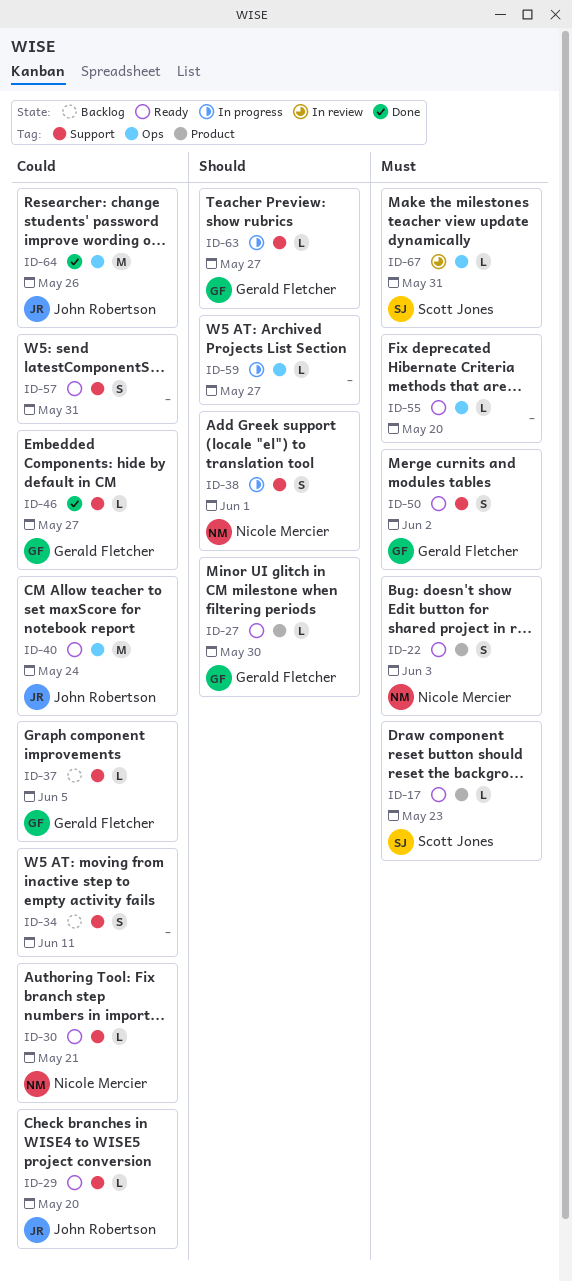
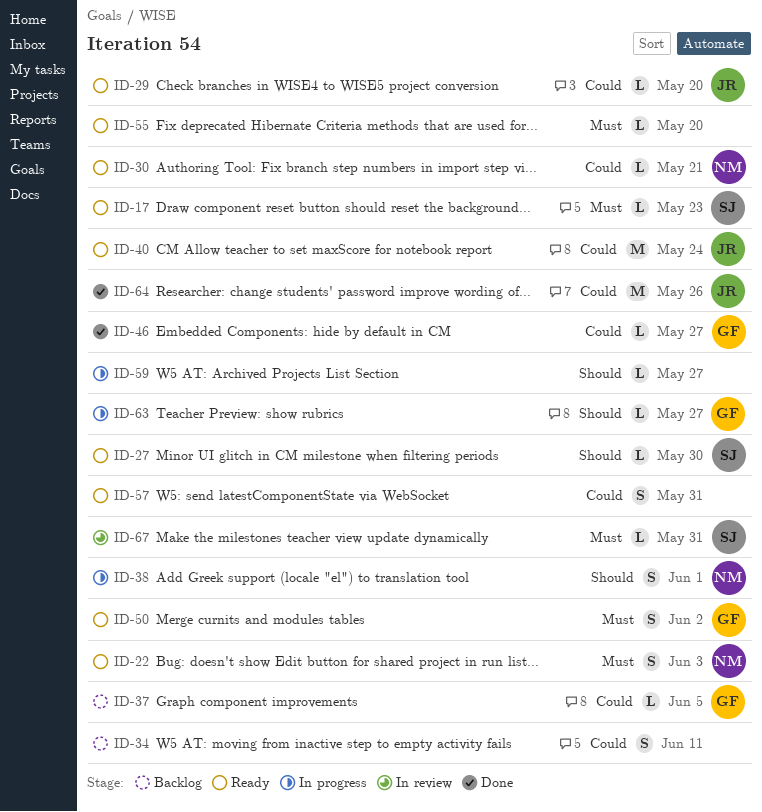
ID-27, owner: Gerald Fletcher -> Scott Jones

